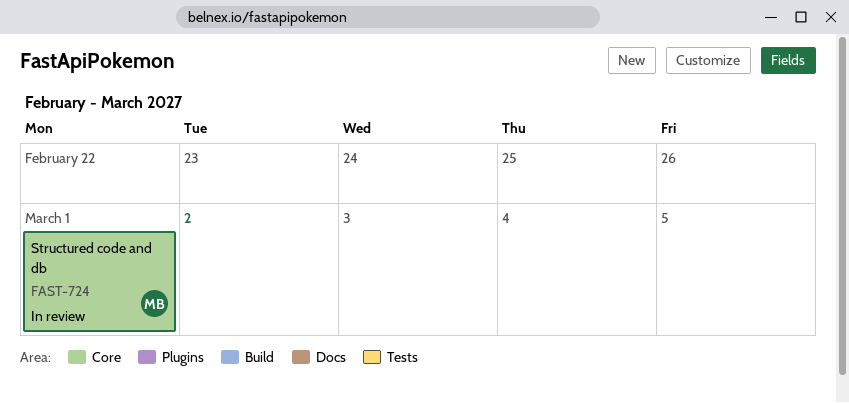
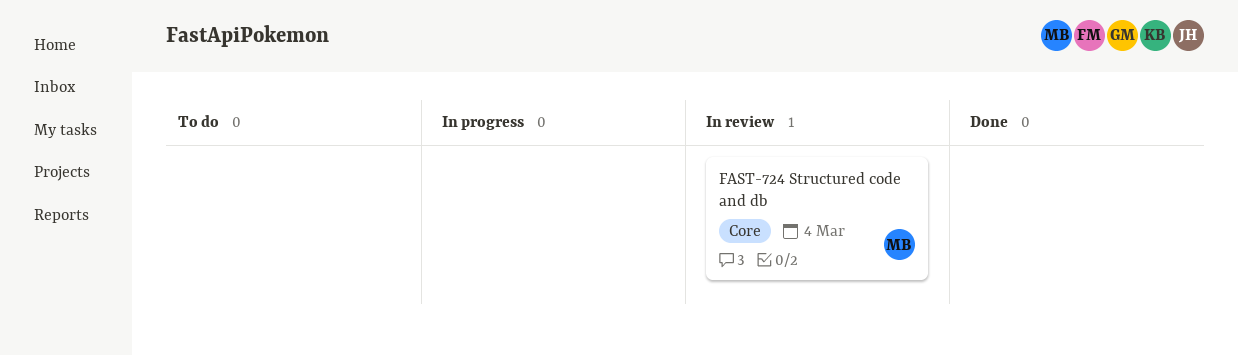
FAST-724, due: Mar 1 -> Mar 4

